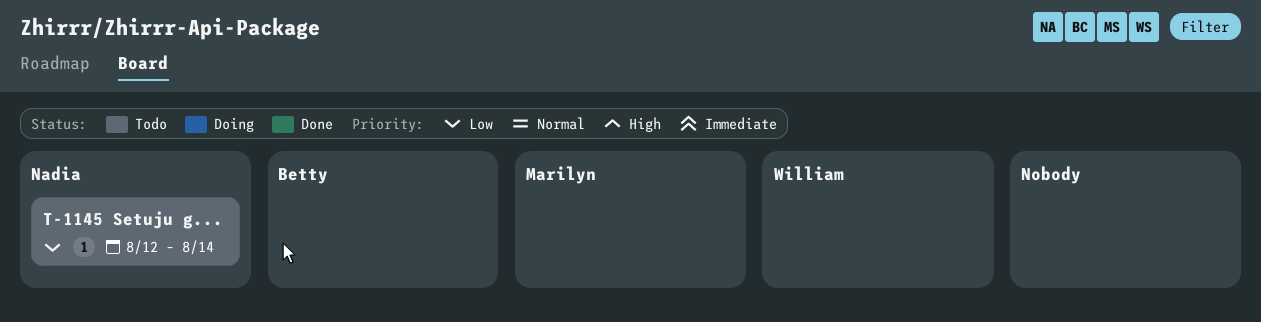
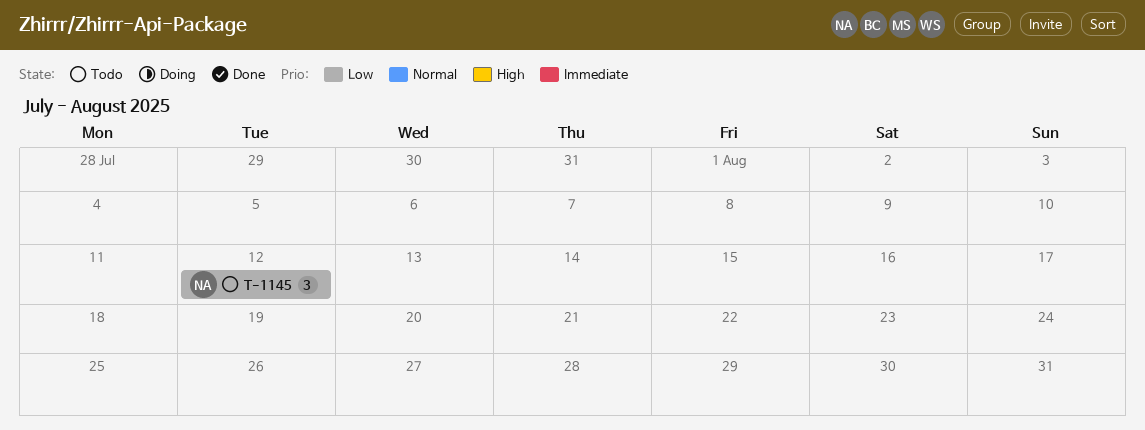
T-1145, estimate: 1 -> 3
T-1145, due: Aug 14 -> Aug 12

